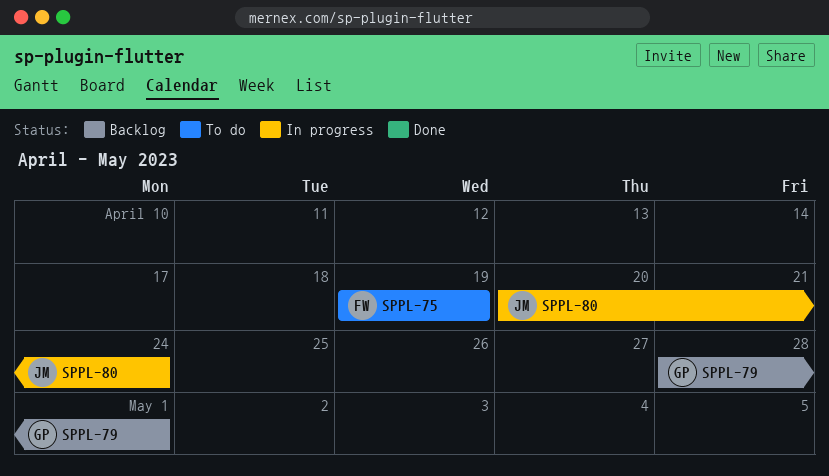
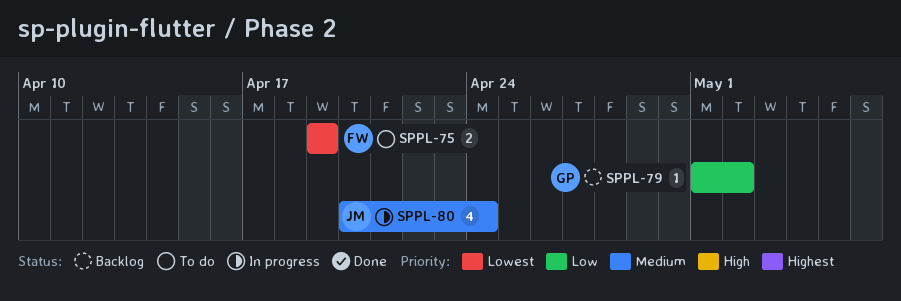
SPPL-79, start: Apr 28 -> May 1
SPPL-79, due: May 1 -> May 2

